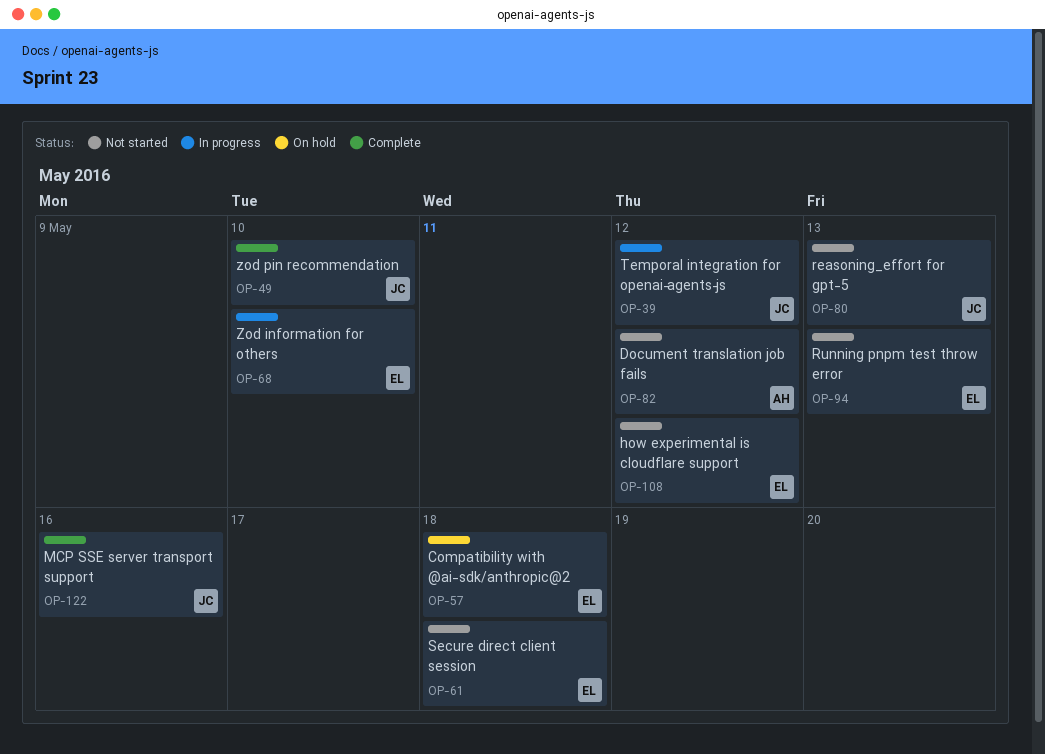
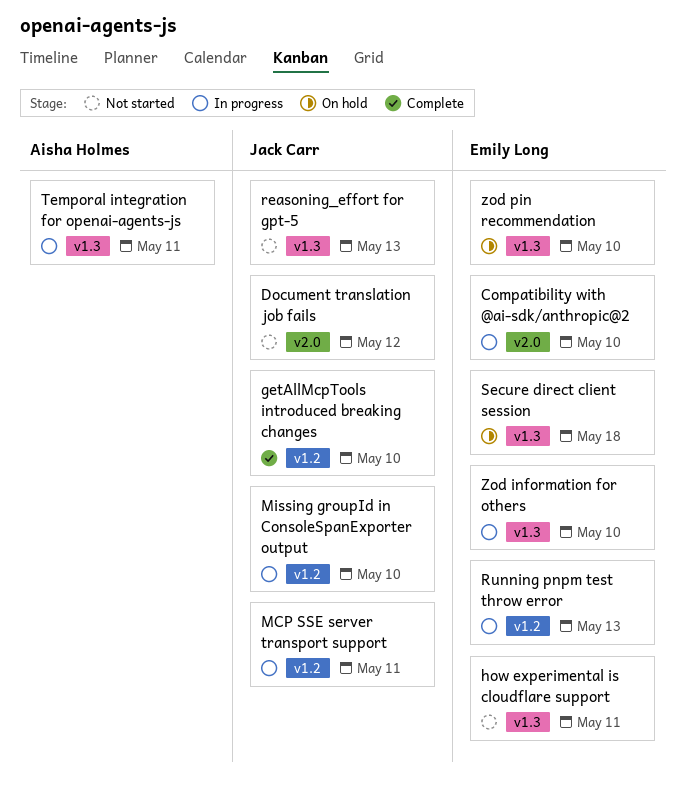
Compatibility with @ai-sdk/anthropic@2, status: On hold -> In progress
Compatibility with @ai-sdk/anthropic@2, due: May 18 -> May 10
Document translation job fails, owner: Aisha Holmes -> Jack Carr
getAllMcpTools introduced breaking changes: none -> present
how experimental is cloudflare support, due: May 12 -> May 11
MCP SSE server transport support, status: Complete -> In progress
MCP SSE server transport support, due: May 16 -> May 11
Missing groupId in ConsoleSpanExporter output: none -> present
Running pnpm test throw error, status: Not started -> In progress
Secure direct client session, status: Not started -> On hold
Temporal integration for openai‑agents‑js, owner: Jack Carr -> Aisha Holmes
Temporal integration for openai‑agents‑js, due: May 12 -> May 11
zod pin recommendation, status: Complete -> On hold
zod pin recommendation, owner: Jack Carr -> Emily Long

